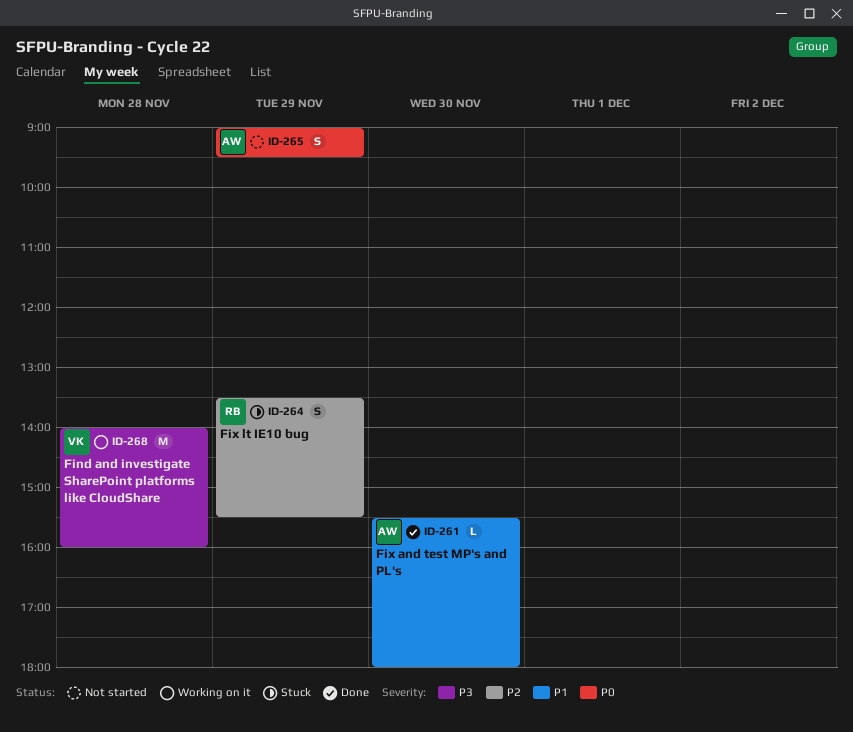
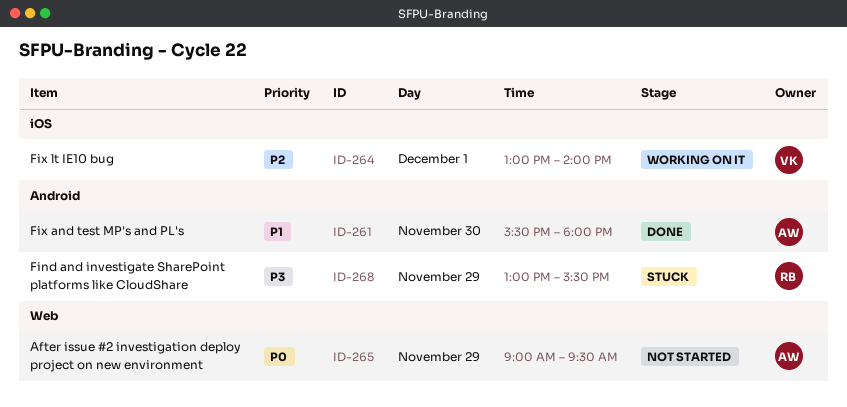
ID-264, status: Stuck -> Working on it
ID-264, owner: RB -> VK
ID-264, day: Nov 29 -> Dec 1
ID-264, begins: 13:30 -> 13:00
ID-264, ends: 15:30 -> 14:00
ID-268, status: Working on it -> Stuck
ID-268, owner: VK -> RB
ID-268, day: Nov 28 -> Nov 29
ID-268, begins: 14:00 -> 13:00
ID-268, ends: 16:00 -> 15:30

